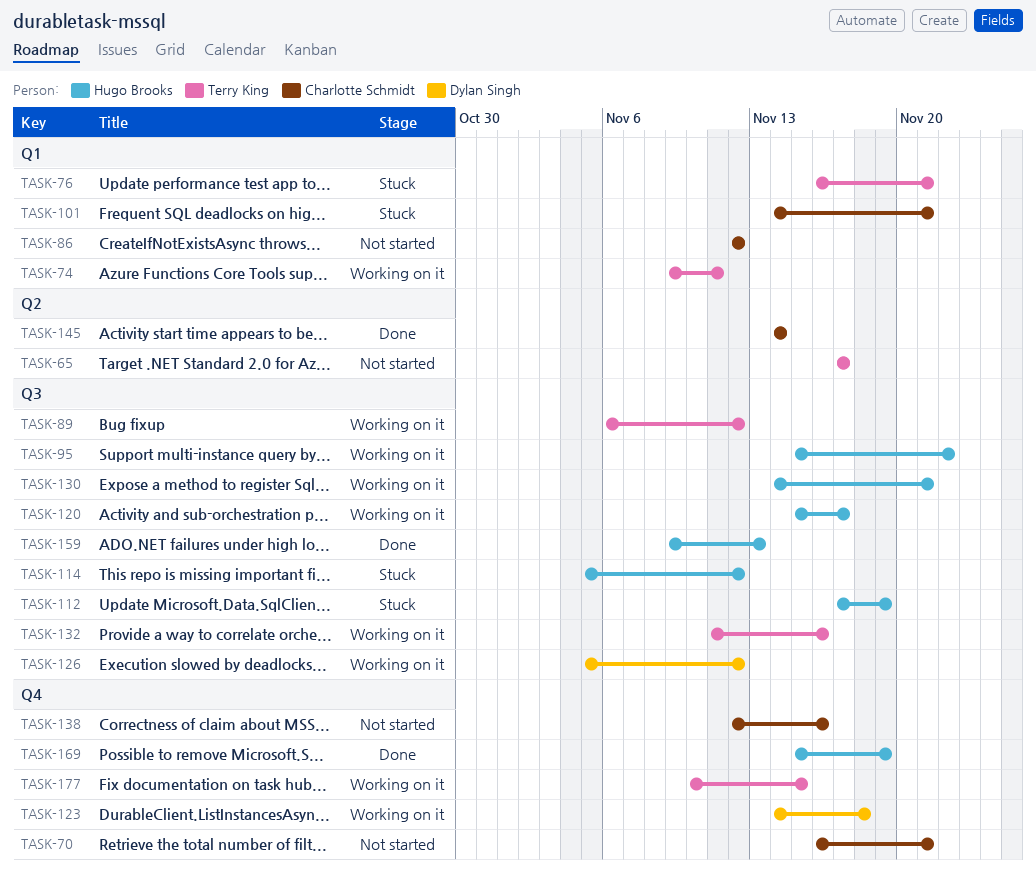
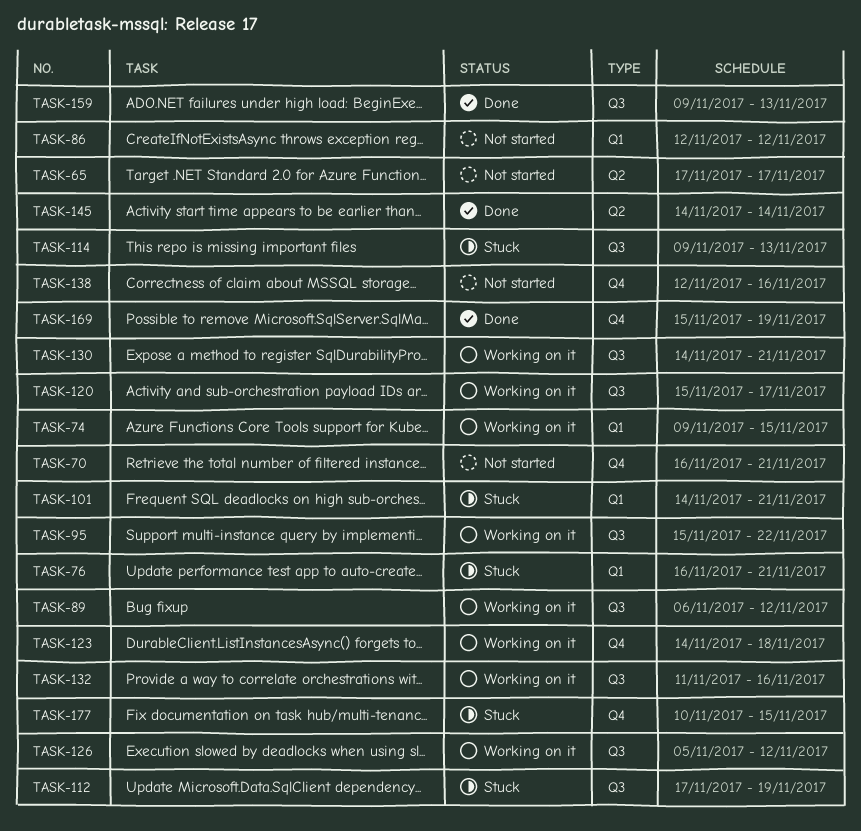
TASK-74, due: Nov 11 -> Nov 15
TASK-114, start: Nov 5 -> Nov 9
TASK-114, due: Nov 12 -> Nov 13
TASK-177, status: Working on it -> Stuck

